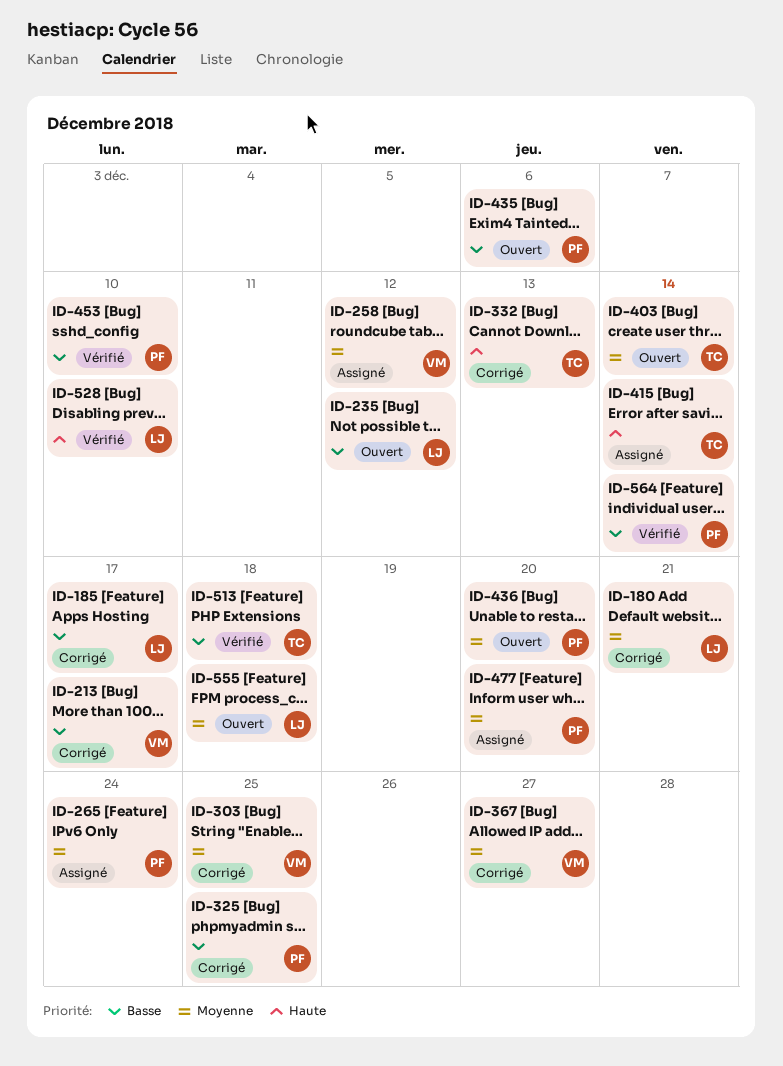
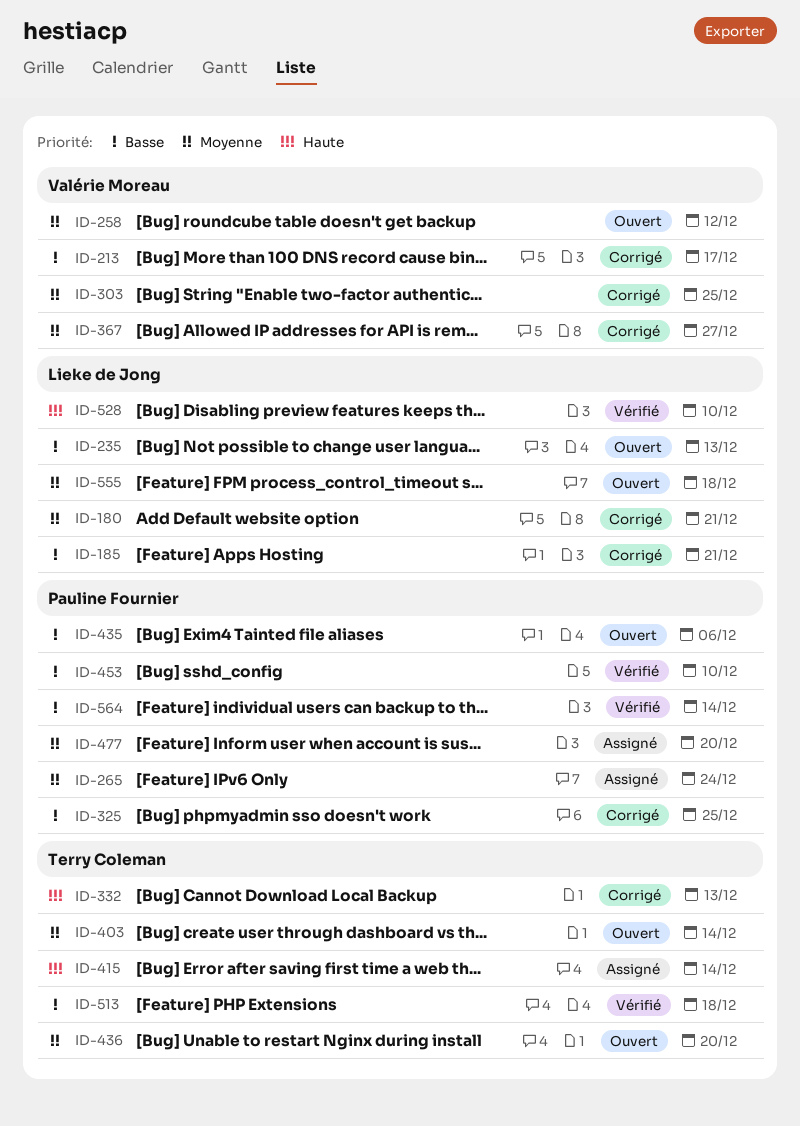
ID-185, due: Dec 17 -> Dec 21
ID-235, due: Dec 12 -> Dec 13
ID-258, status: Assigné -> Ouvert
ID-436, owner: Pauline Fournier -> Terry Coleman

